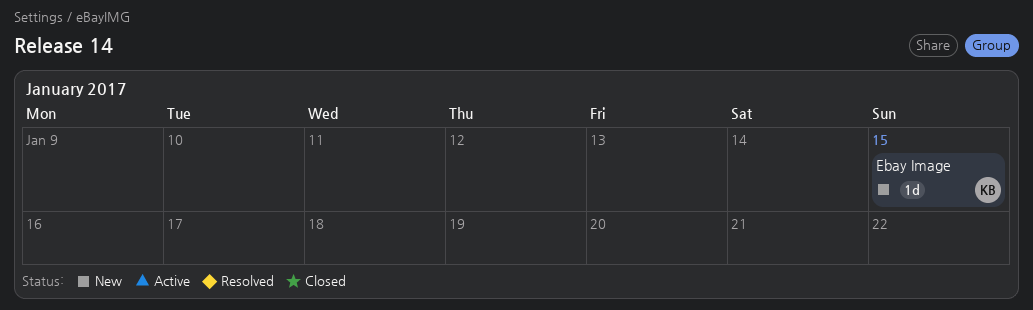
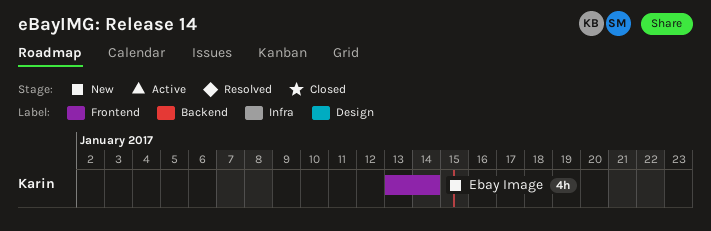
Ebay Image, estimate: 1d -> 4h
Ebay Image, due: Jan 15 -> Jan 14

